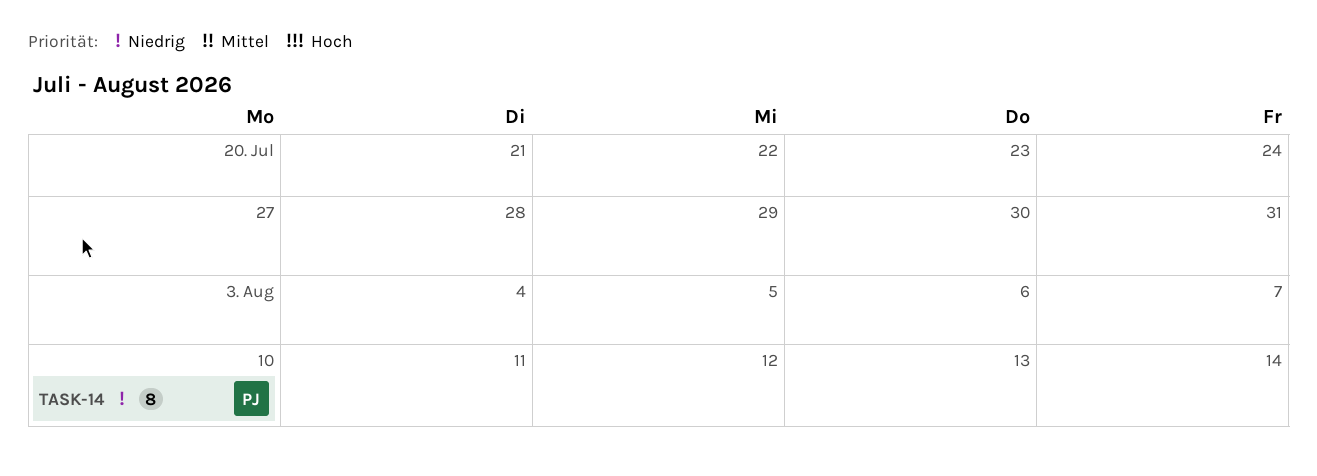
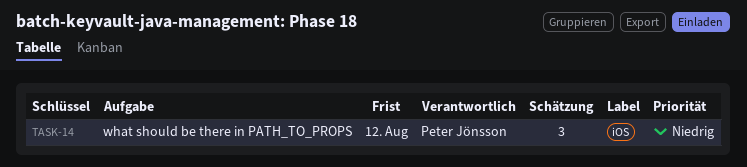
TASK-14, estimate: 8 -> 3
TASK-14, due: Aug 10 -> Aug 12

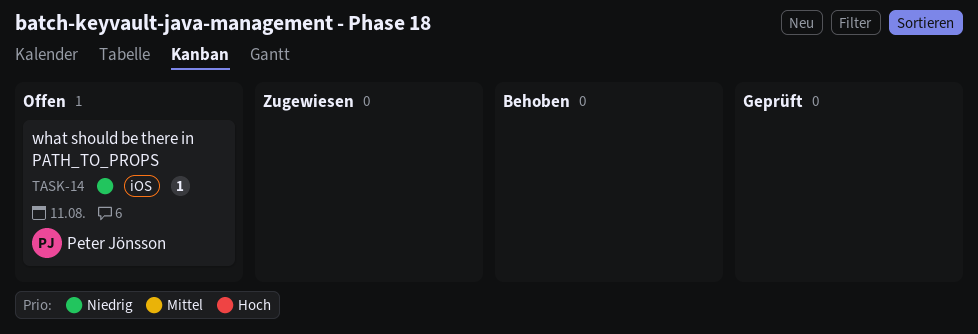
TASK-14, estimate: 3 -> 1
TASK-14, due: Aug 12 -> Aug 11

